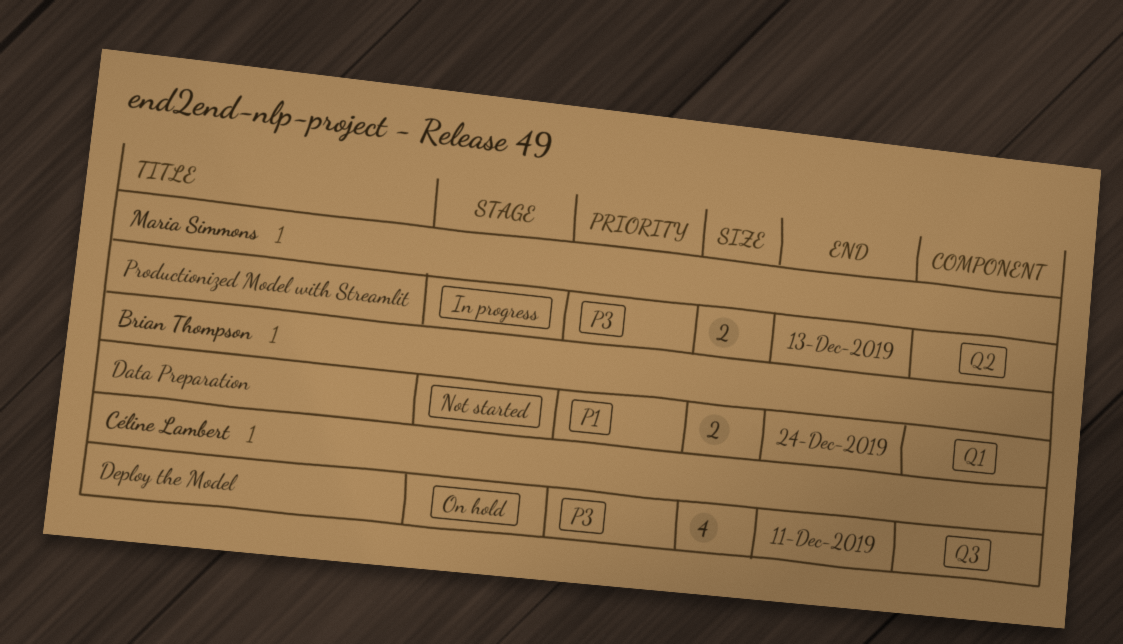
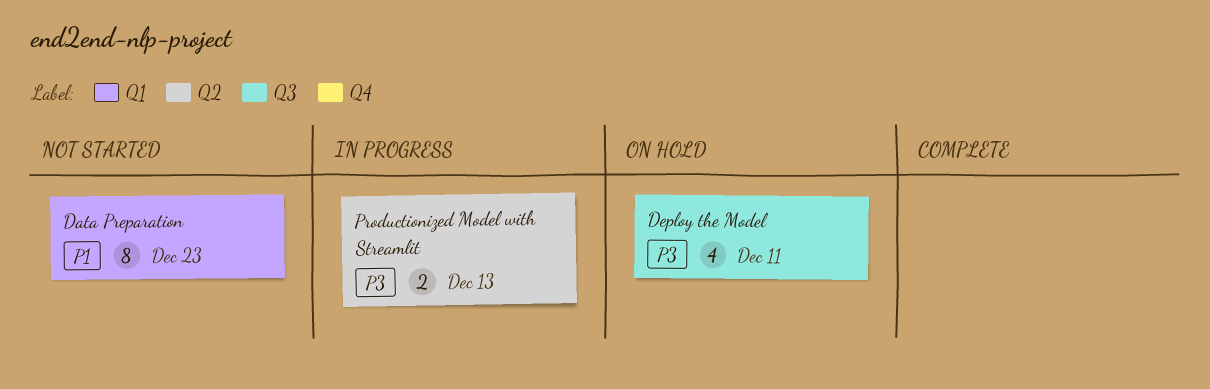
Data Preparation, estimate: 2 -> 8
Data Preparation, due: Dec 24 -> Dec 23

